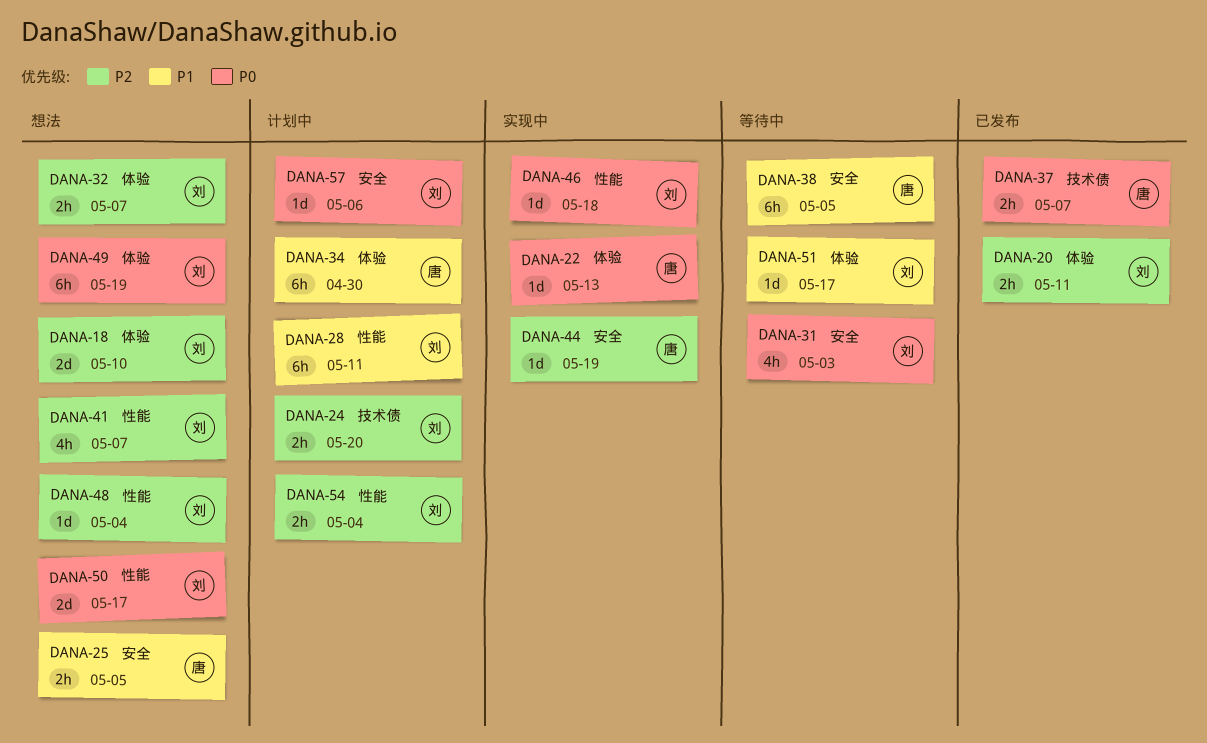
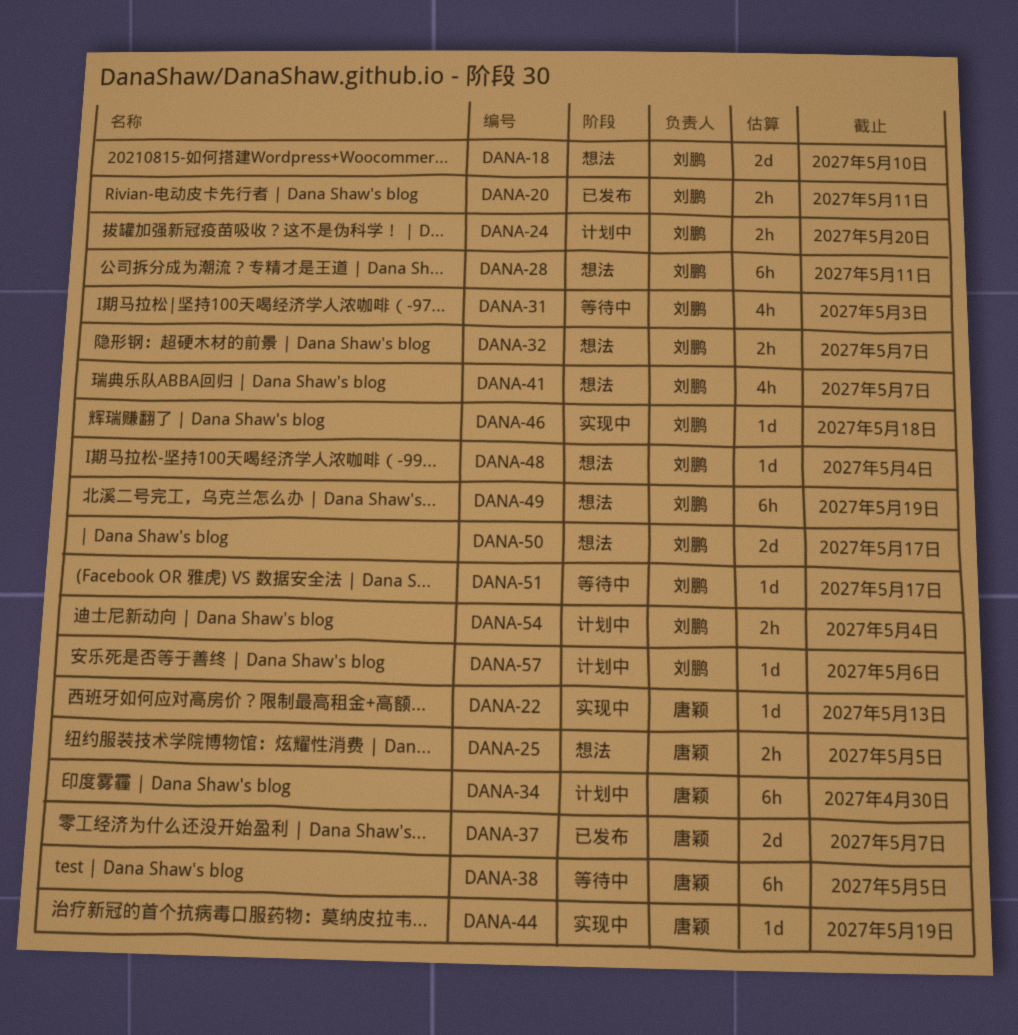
DANA-28, status: 计划中 -> 想法
DANA-37, estimate: 2h -> 2d

